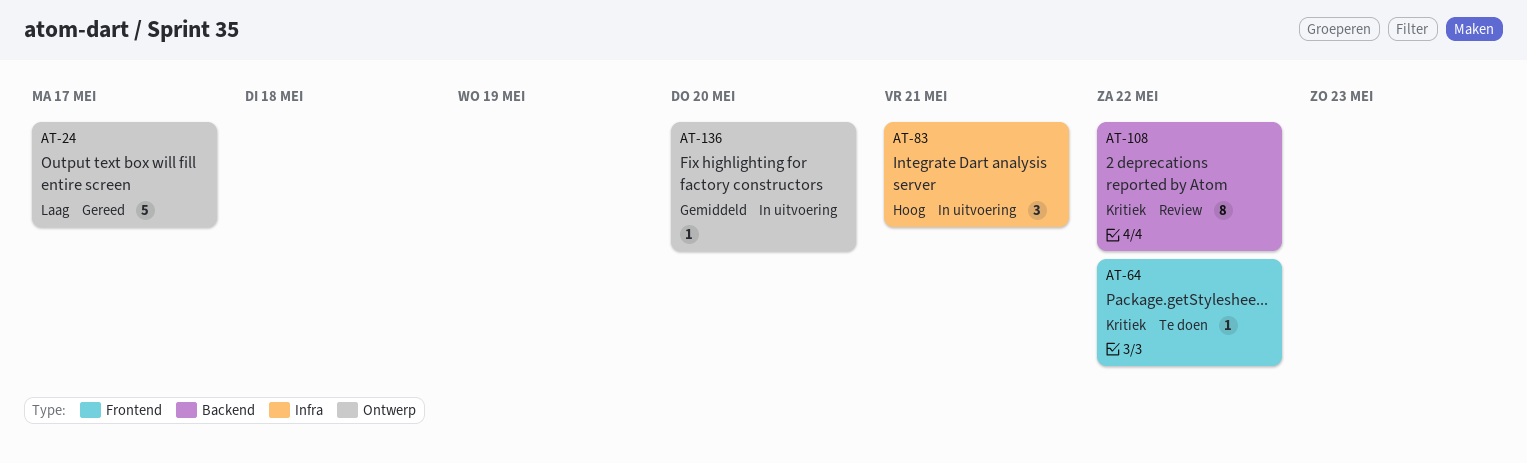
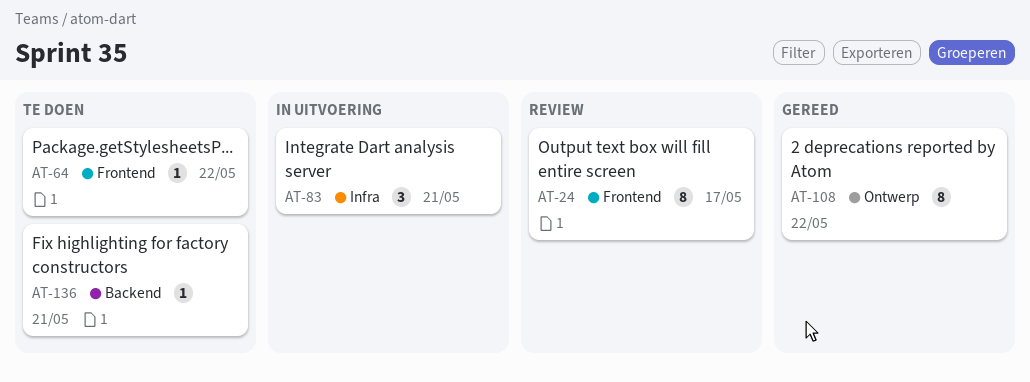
AT-24, status: Gereed -> Review
AT-24, label: Ontwerp -> Frontend
AT-24, estimate: 5 -> 8
AT-108, status: Review -> Gereed
AT-108, label: Backend -> Ontwerp
AT-136, status: In uitvoering -> Te doen
AT-136, label: Ontwerp -> Backend
AT-136, due: May 20 -> May 21

